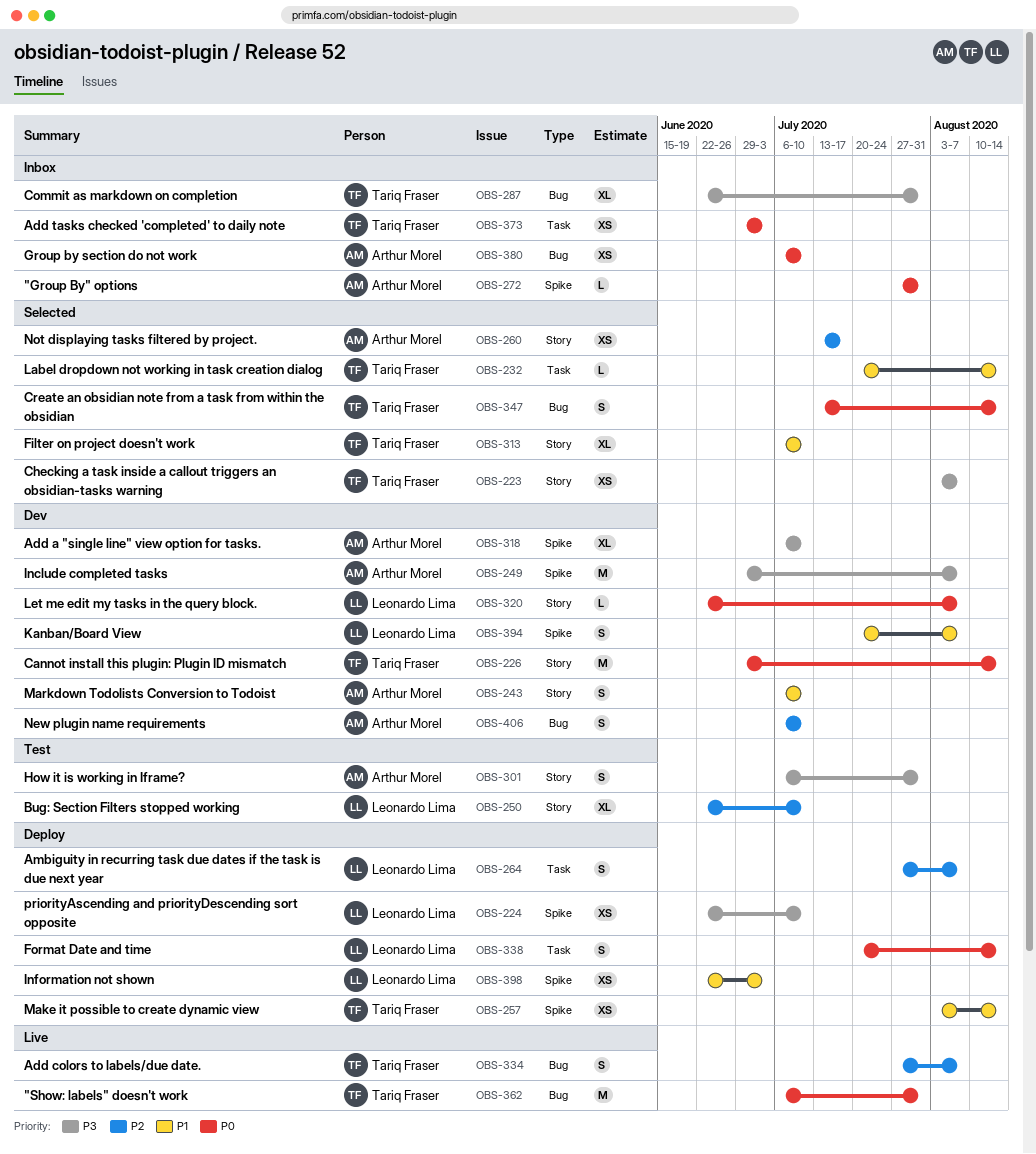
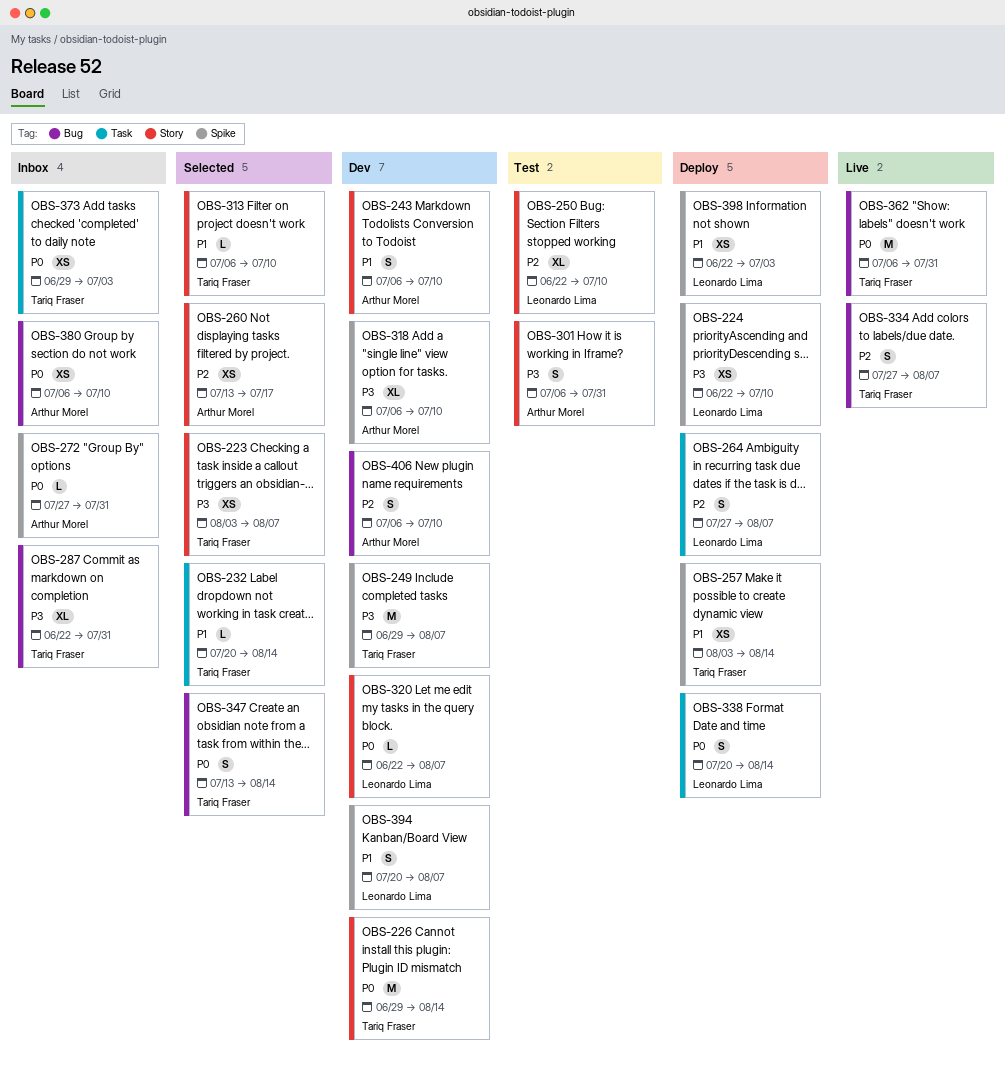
OBS-249, owner: Arthur Morel -> Tariq Fraser
OBS-313, estimate: XL -> L

